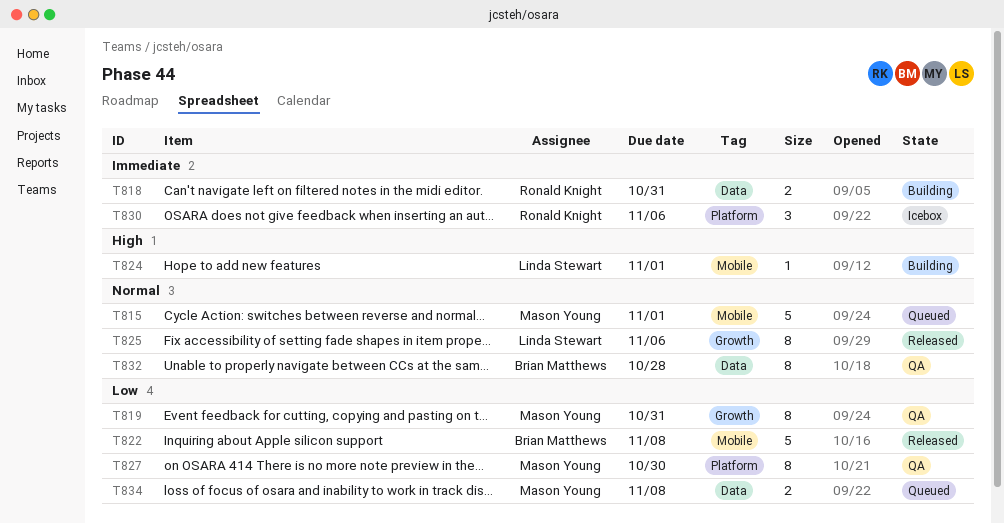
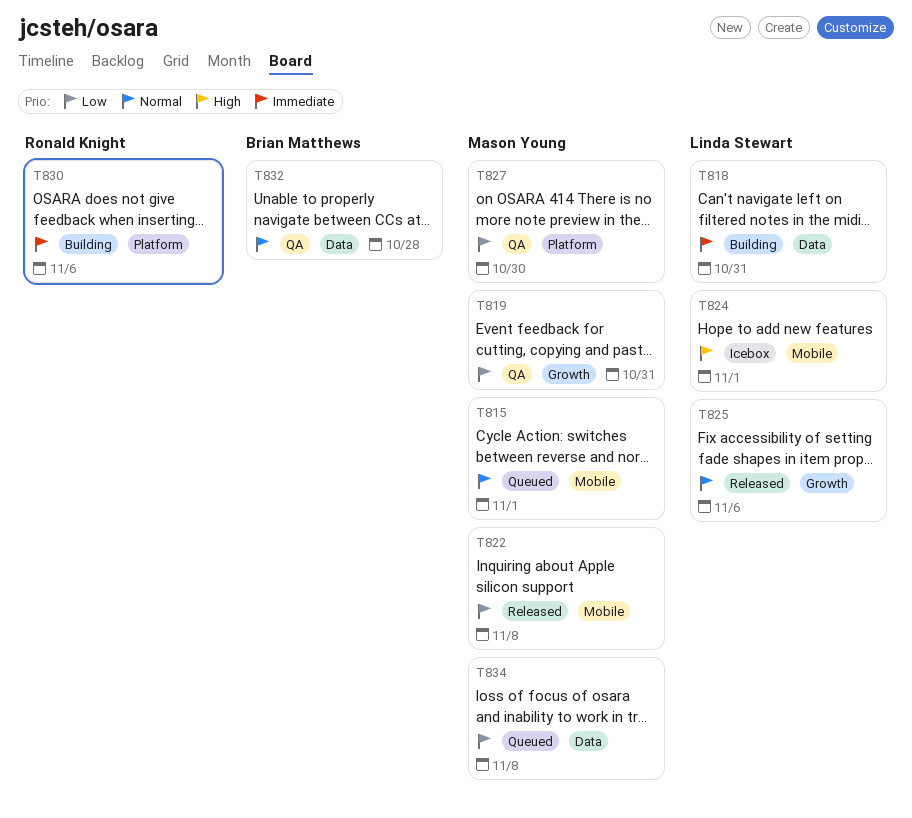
T818, owner: Ronald Knight -> Linda Stewart
T822, owner: Brian Matthews -> Mason Young
T824, status: Building -> Icebox
T830, status: Icebox -> Building

